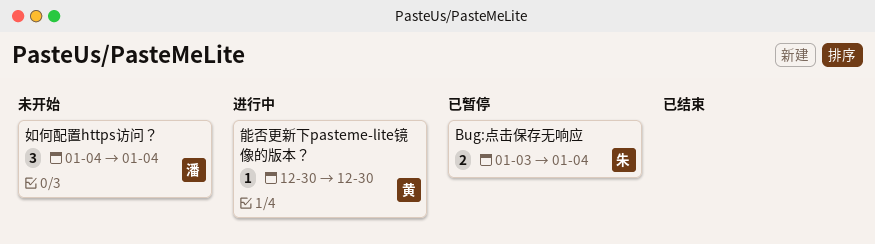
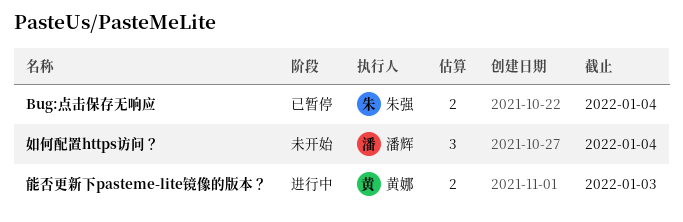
能否更新下pasteme-lite镜像的版本？, estimate: 1 -> 2
能否更新下pasteme-lite镜像的版本？, due: Dec 30 -> Jan 3

